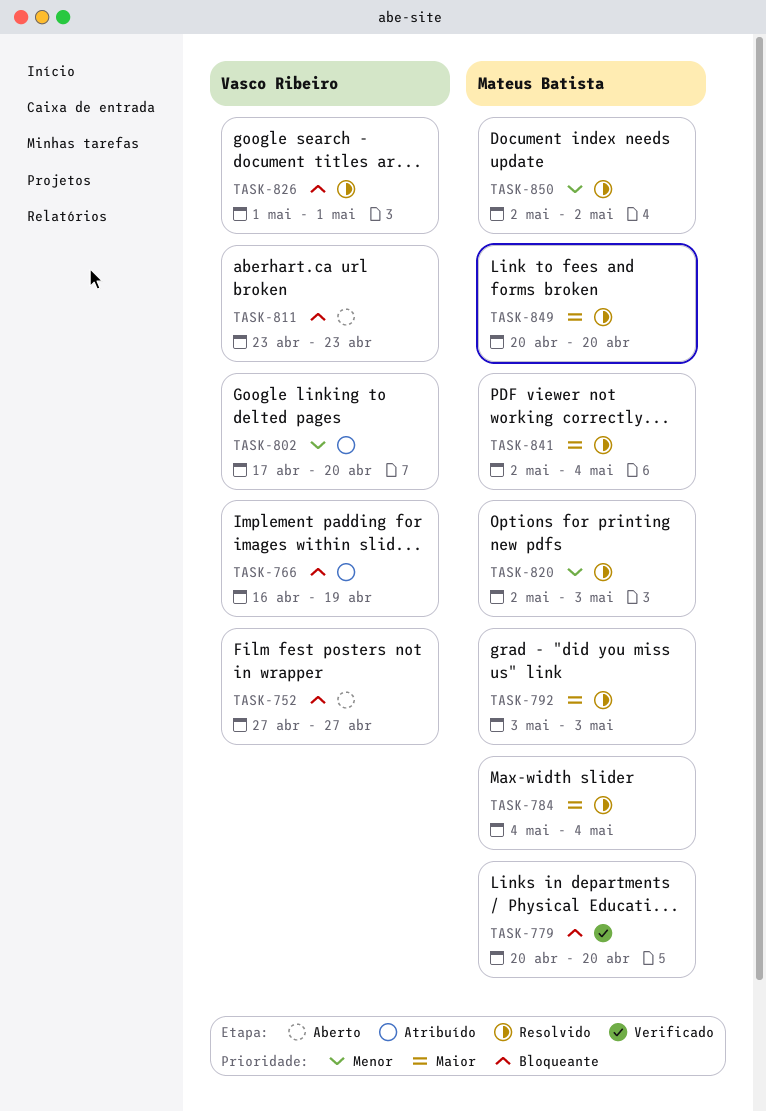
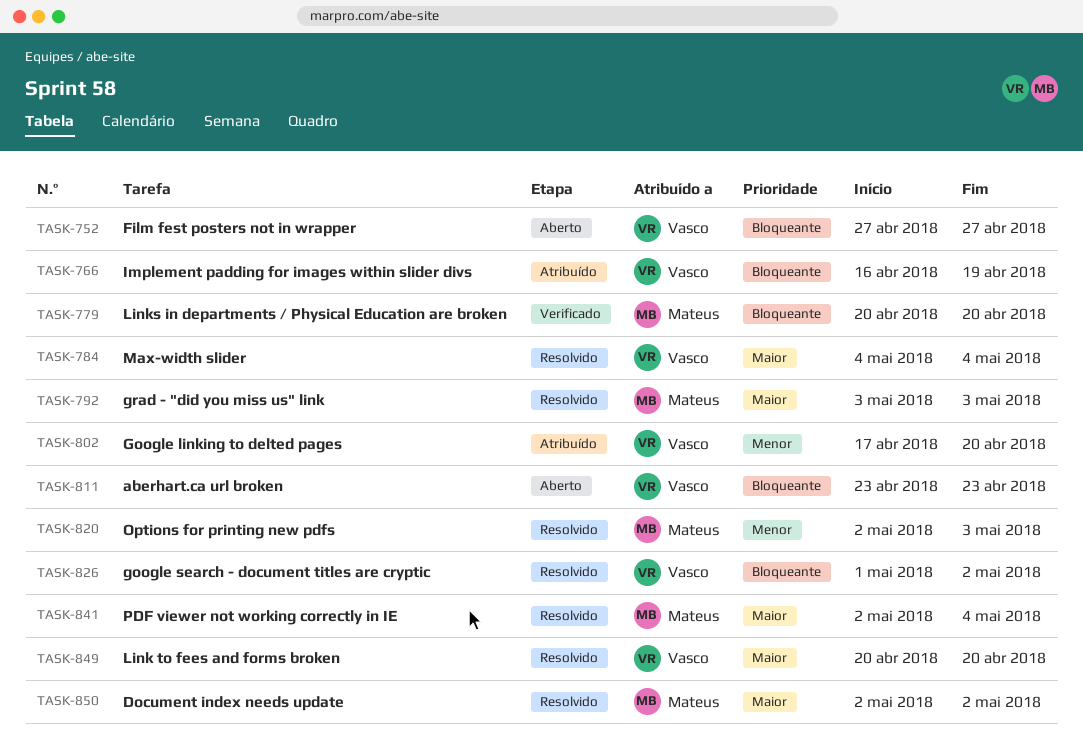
TASK-784, owner: Mateus Batista -> Vasco Ribeiro
TASK-826, due: May 1 -> May 2
TASK-849, owner: Mateus Batista -> Vasco Ribeiro
TASK-850, priority: Menor -> Maior

